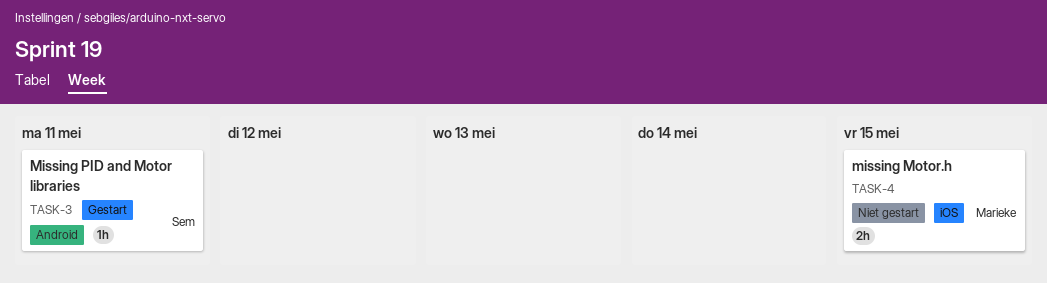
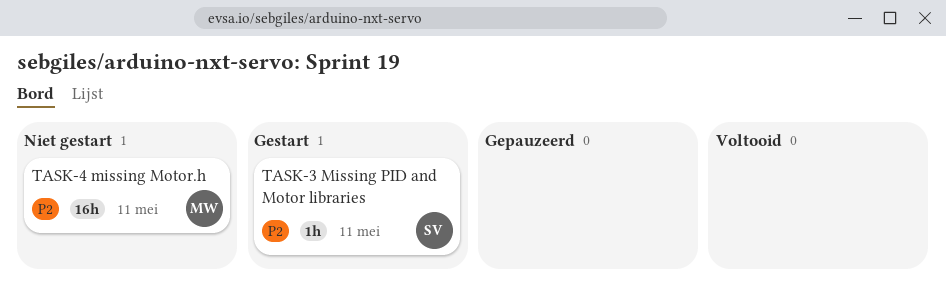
TASK-4, estimate: 2h -> 16h
TASK-4, due: May 15 -> May 11

